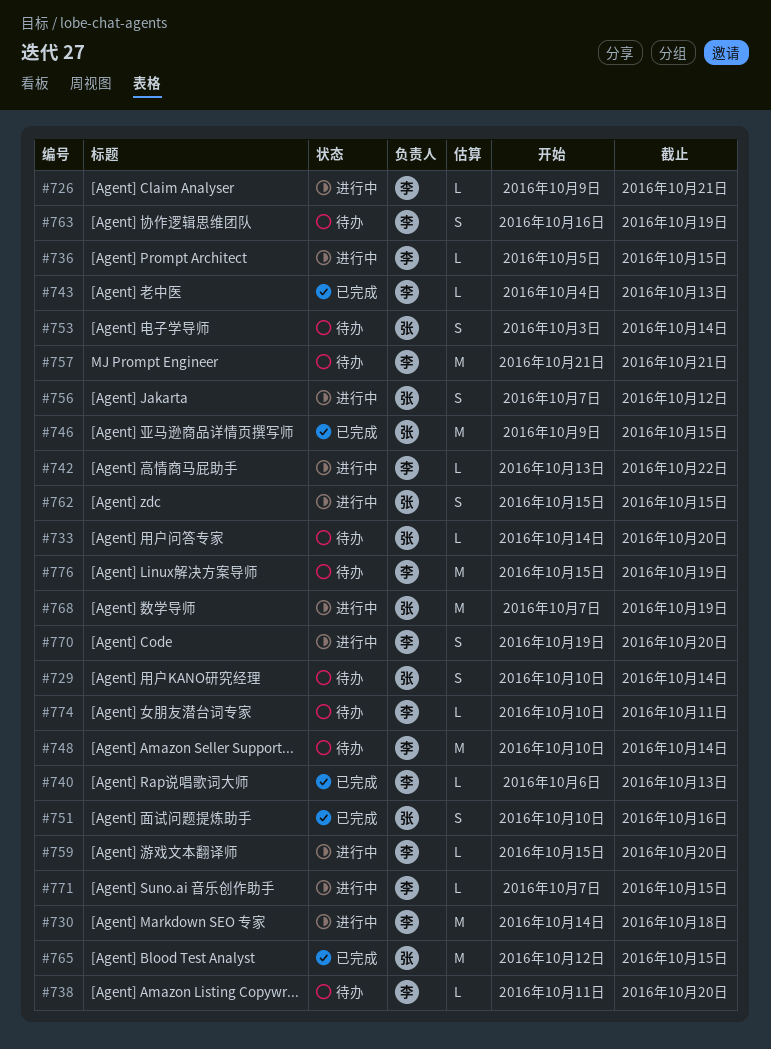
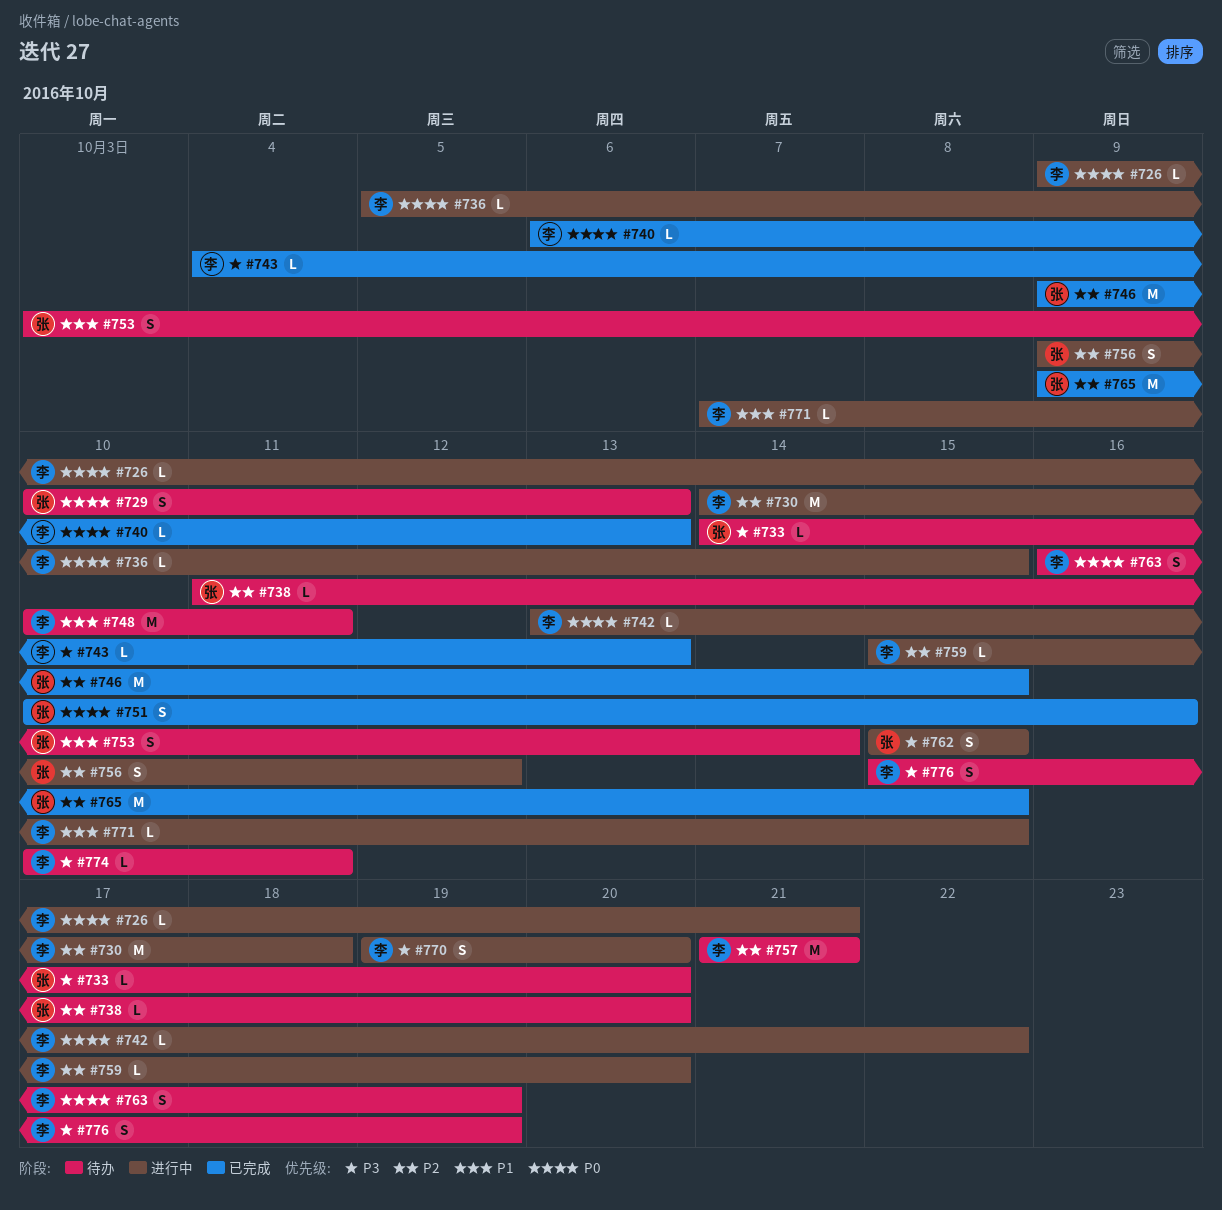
#729, due: Oct 14 -> Oct 13
#738, owner: 李 -> 张
#748, due: Oct 14 -> Oct 11
#756, start: Oct 7 -> Oct 9
#765, start: Oct 12 -> Oct 9
#768: present -> none
#776, estimate: M -> S

